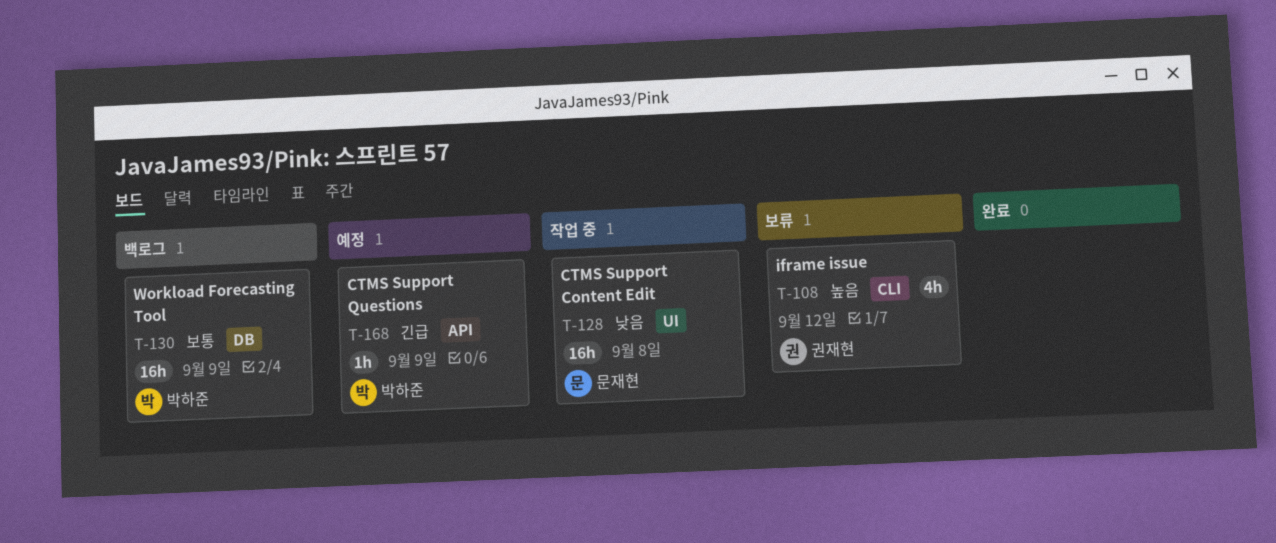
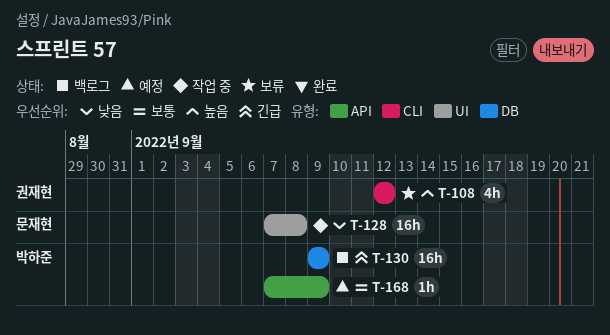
T-130, priority: 보통 -> 긴급
T-168, priority: 긴급 -> 보통

